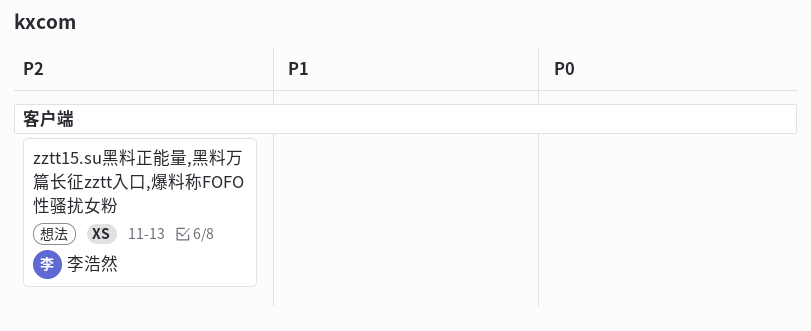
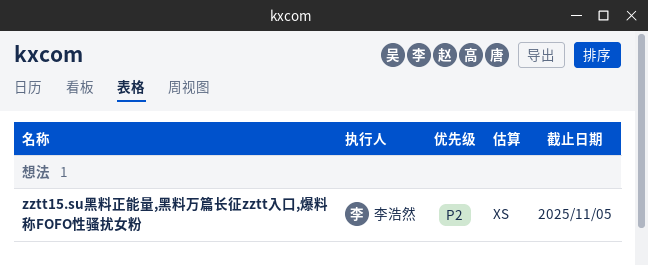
zztt15.su黑料正能量,黑料万篇长征zztt入口,爆料称FOFO性骚扰女粉, due: Nov 13 -> Nov 5

